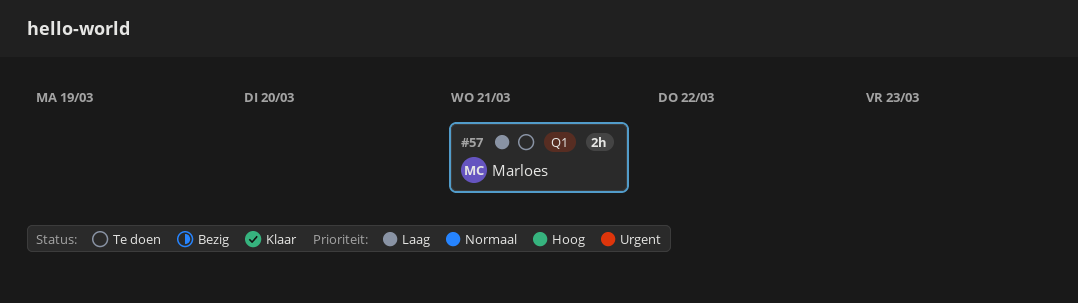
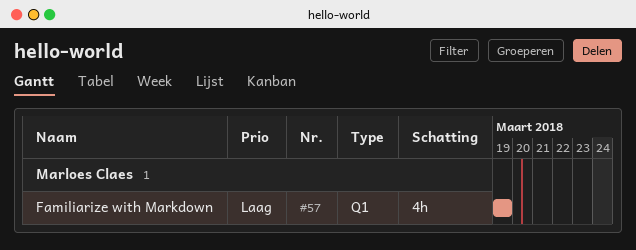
#57, estimate: 2h -> 4h
#57, due: Mar 21 -> Mar 19

